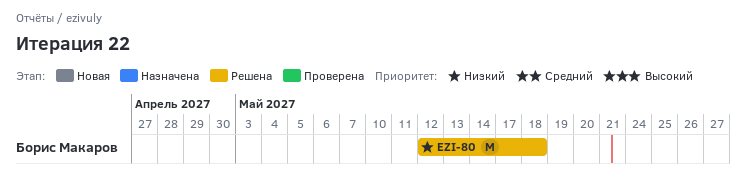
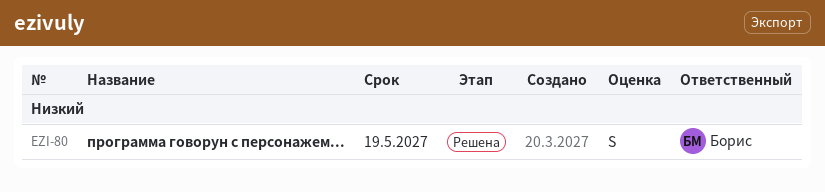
EZI-80, estimate: M -> S
EZI-80, due: May 18 -> May 19

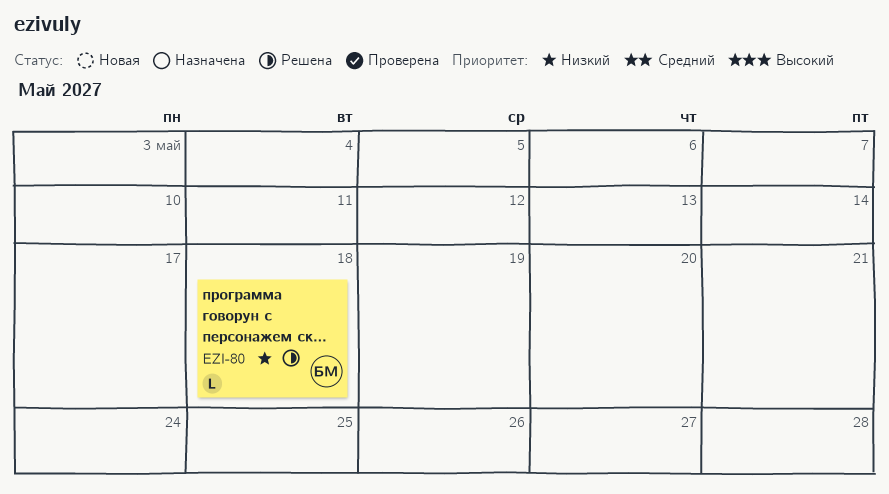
EZI-80, estimate: S -> L
EZI-80, due: May 19 -> May 18

